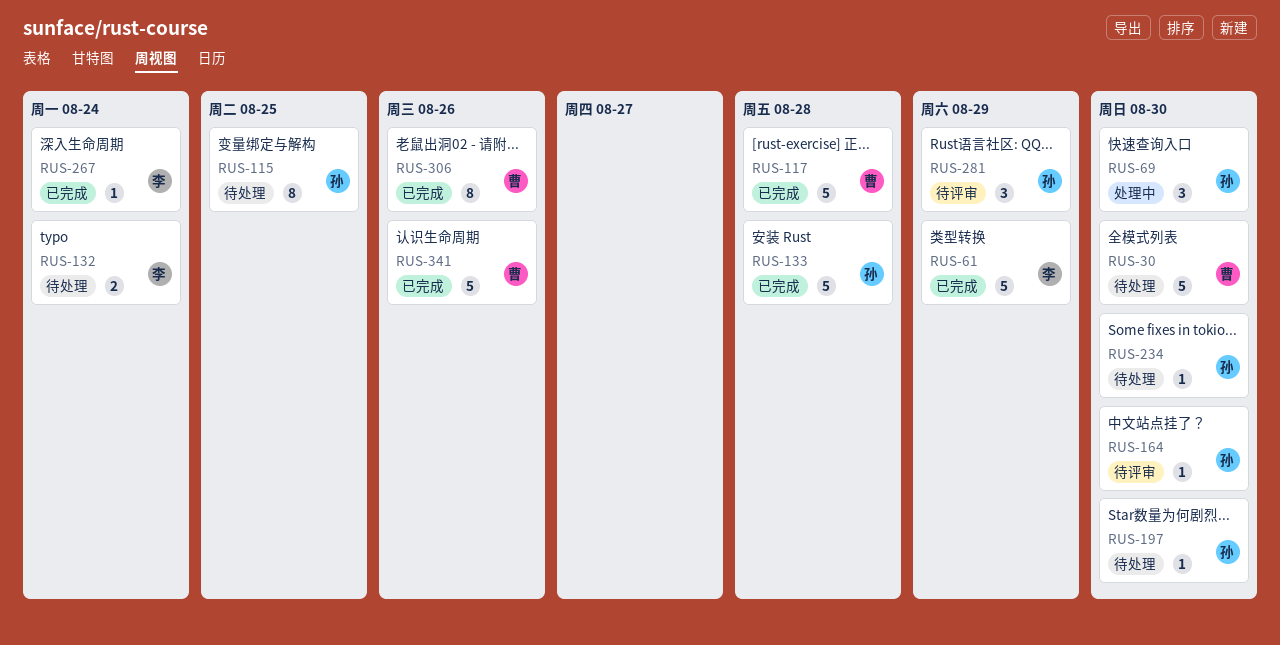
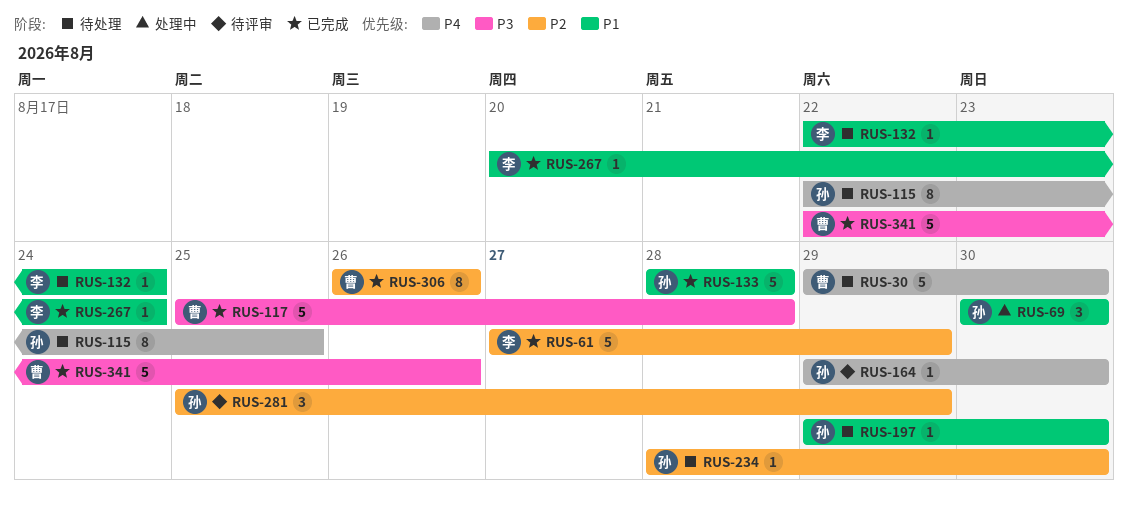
RUS-132, estimate: 2 -> 1

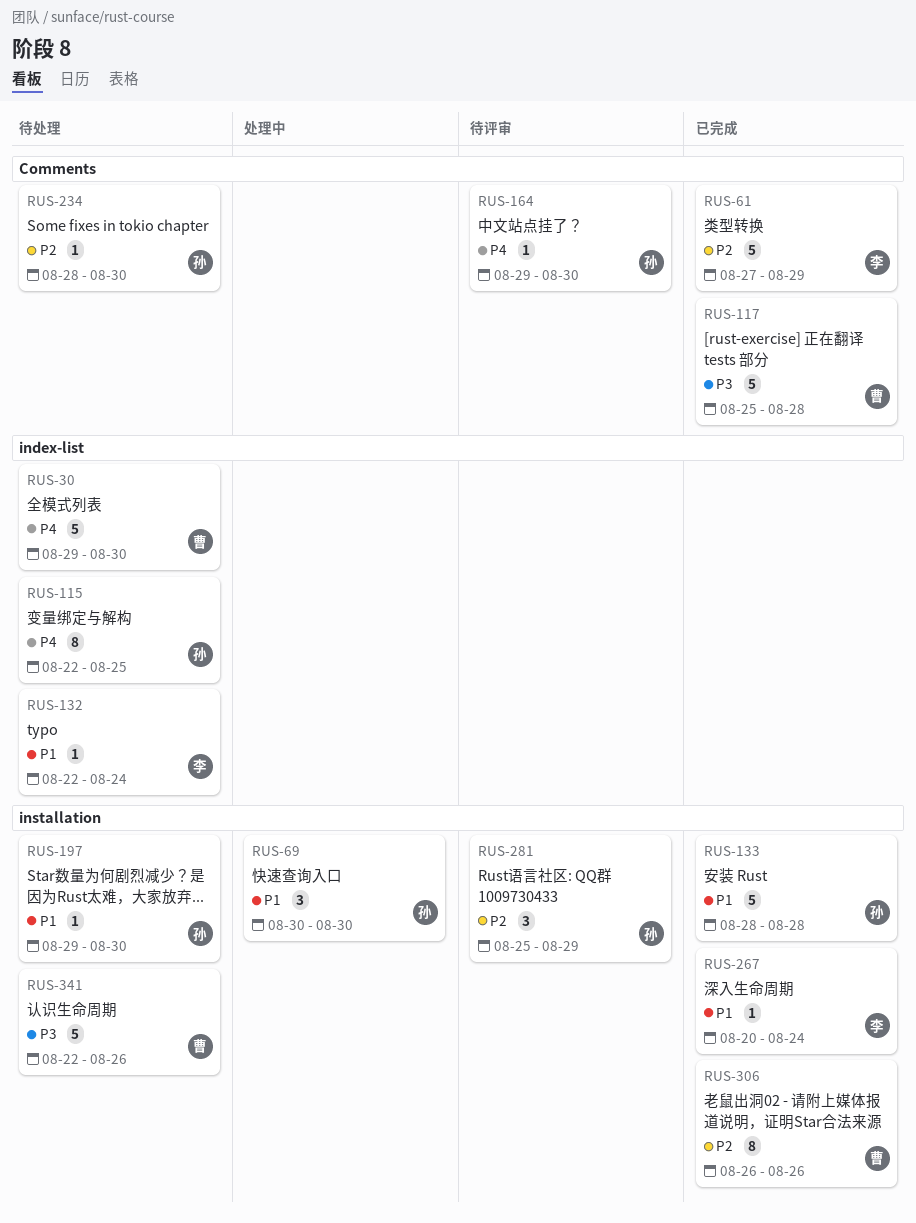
RUS-341, status: 已完成 -> 待处理

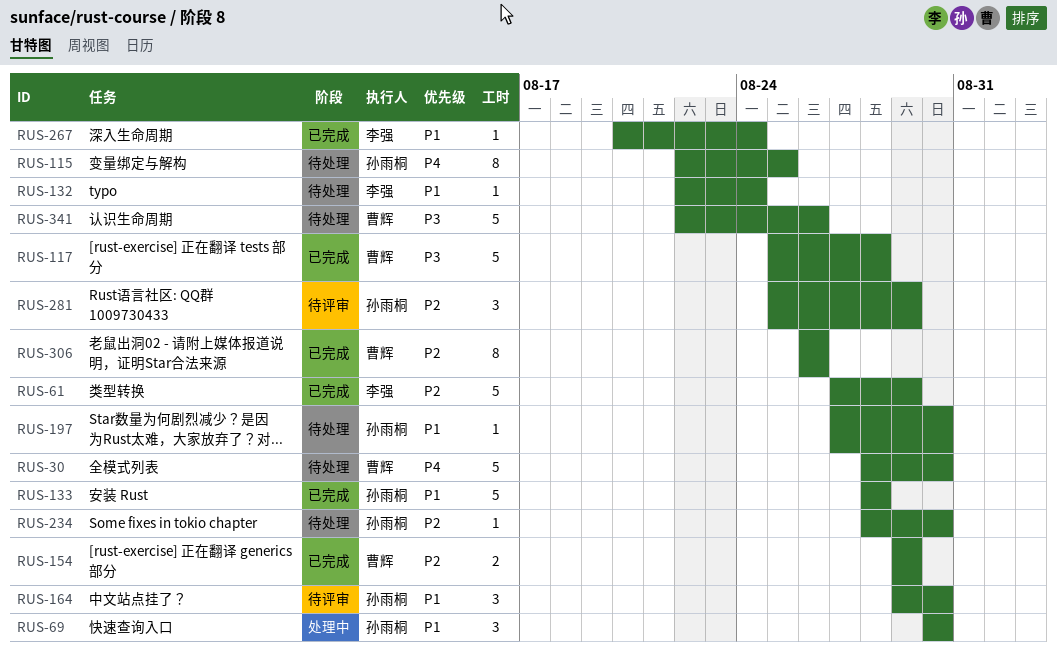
RUS-30, start: Aug 29 -> Aug 28
RUS-154: none -> present
RUS-164, priority: P4 -> P1
RUS-164, estimate: 1 -> 3
RUS-197, start: Aug 29 -> Aug 27

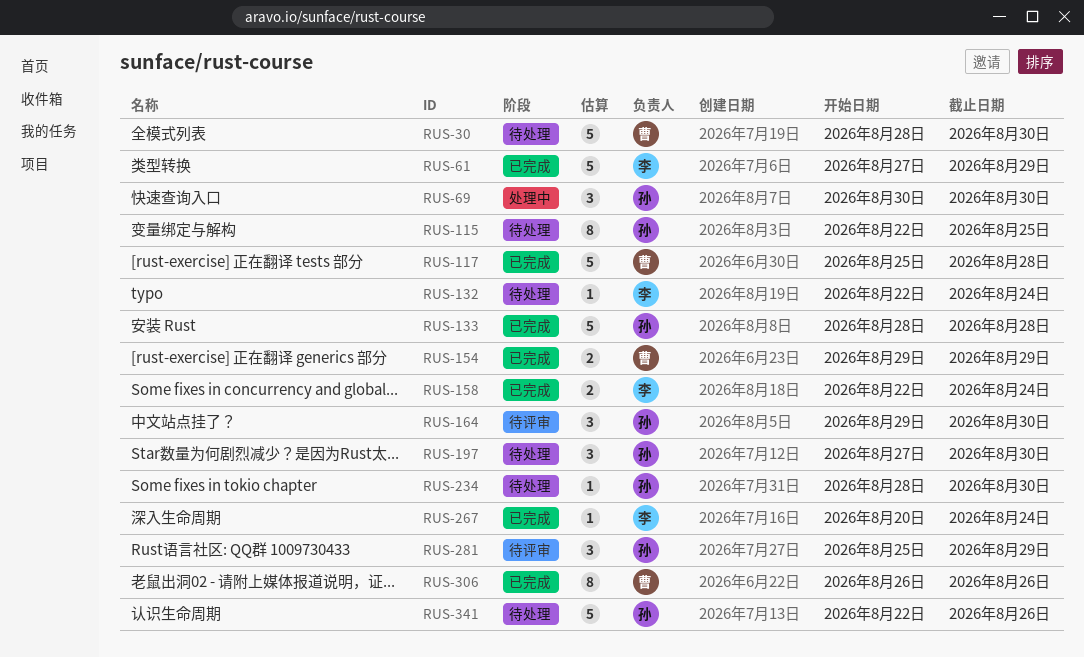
RUS-158: none -> present
RUS-197, estimate: 1 -> 3
RUS-341, owner: 曹辉 -> 孙雨桐

